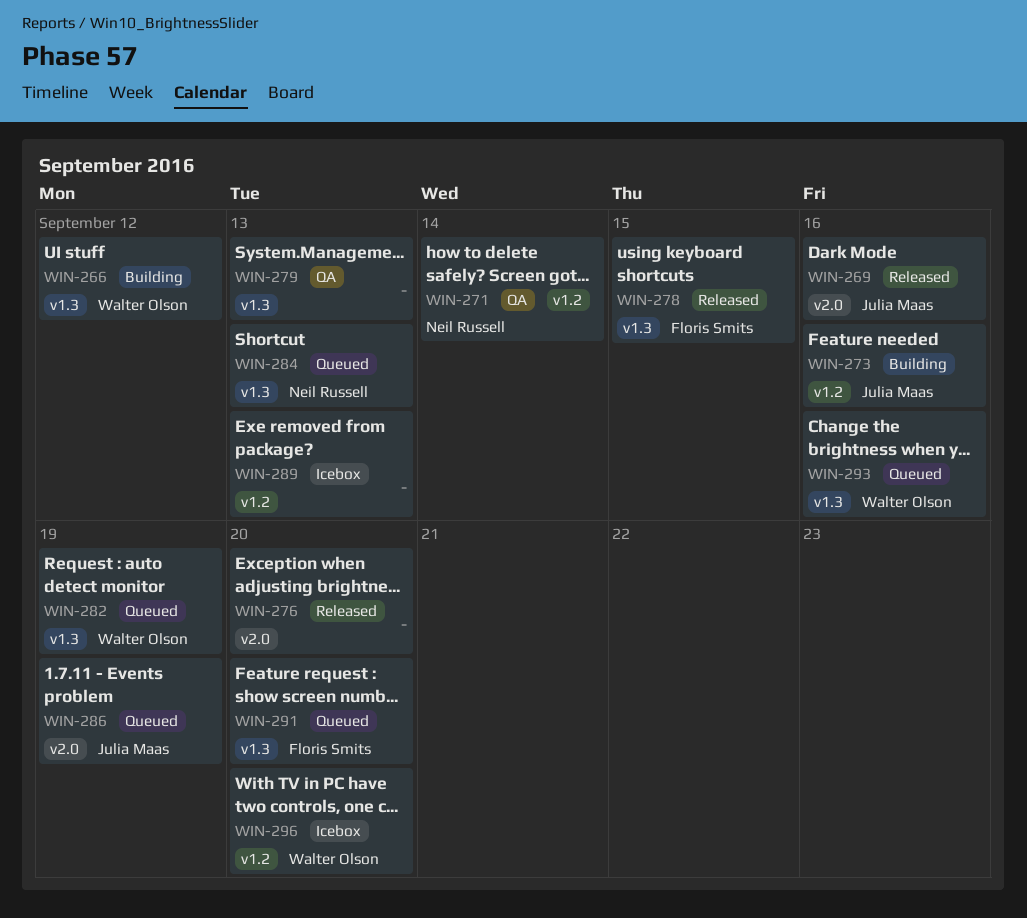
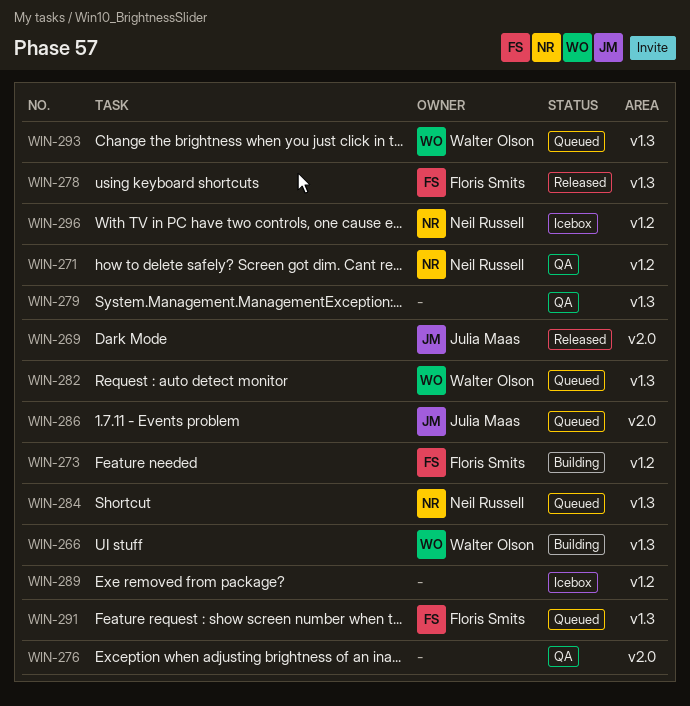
WIN-273, owner: Julia Maas -> Floris Smits
WIN-276, status: Released -> QA
WIN-296, owner: Walter Olson -> Neil Russell

